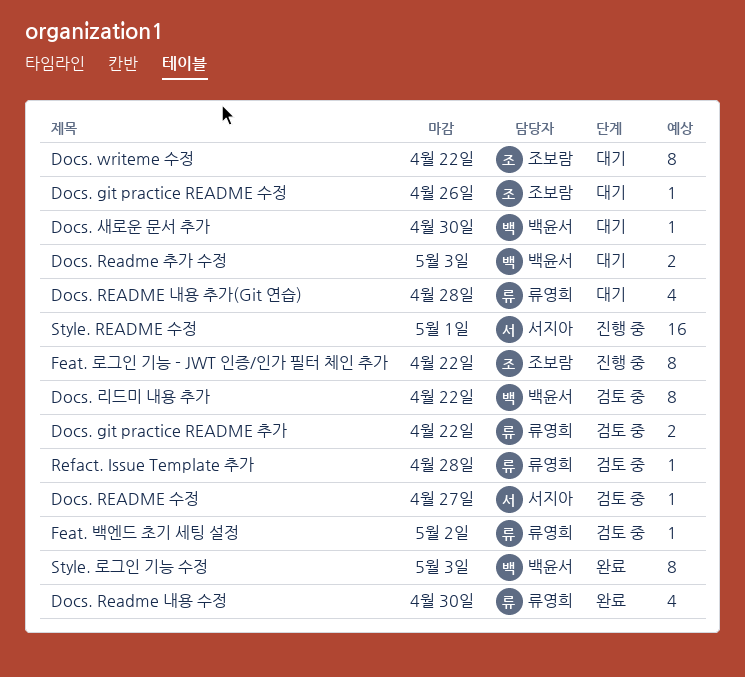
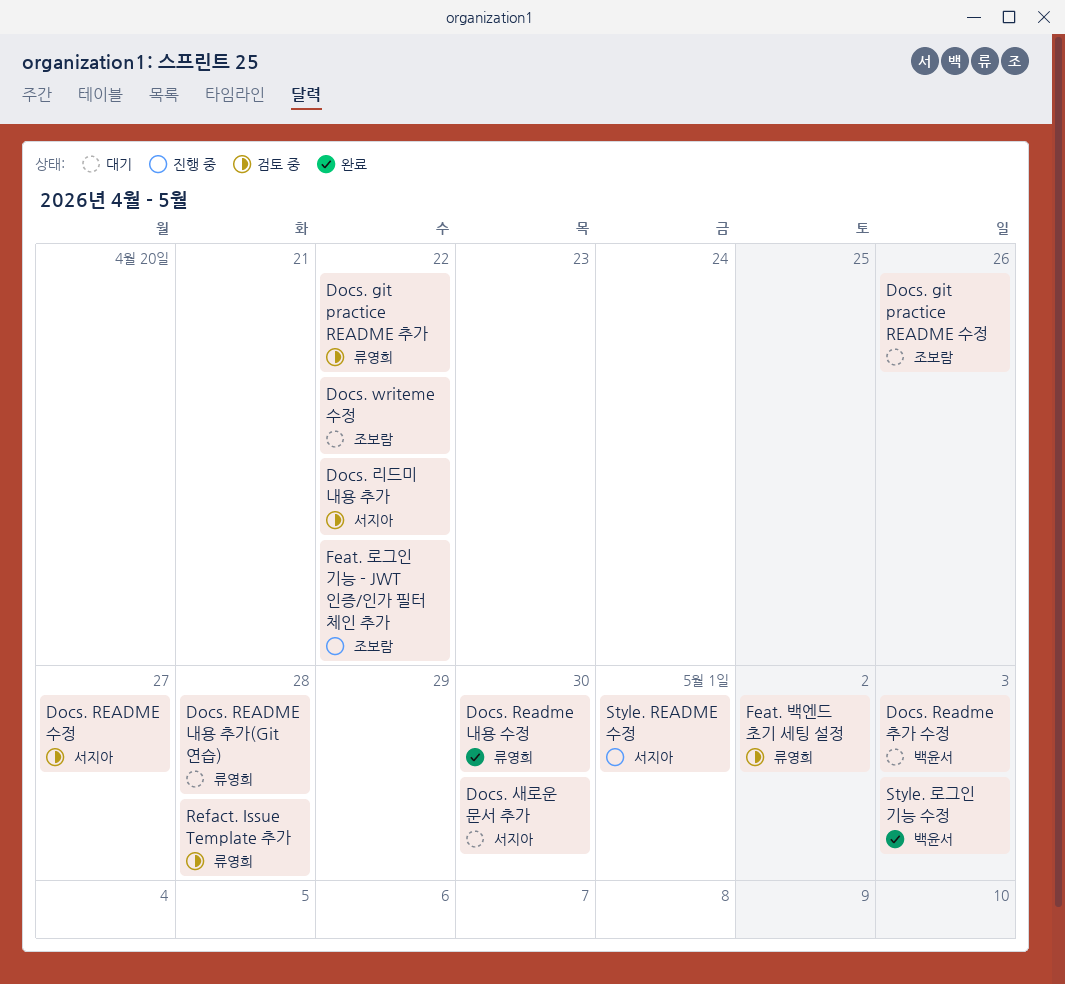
Docs. 리드미 내용 추가, owner: 백윤서 -> 서지아
Docs. 새로운 문서 추가, owner: 백윤서 -> 서지아

